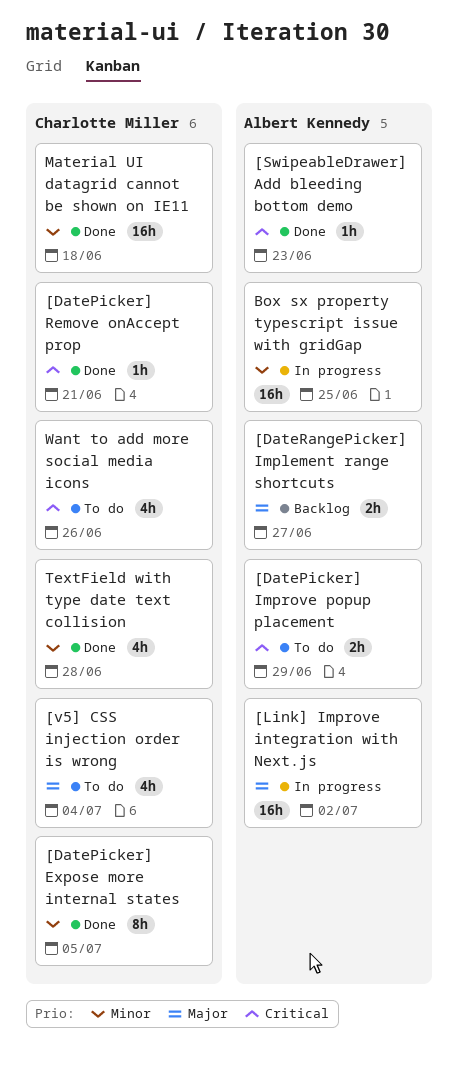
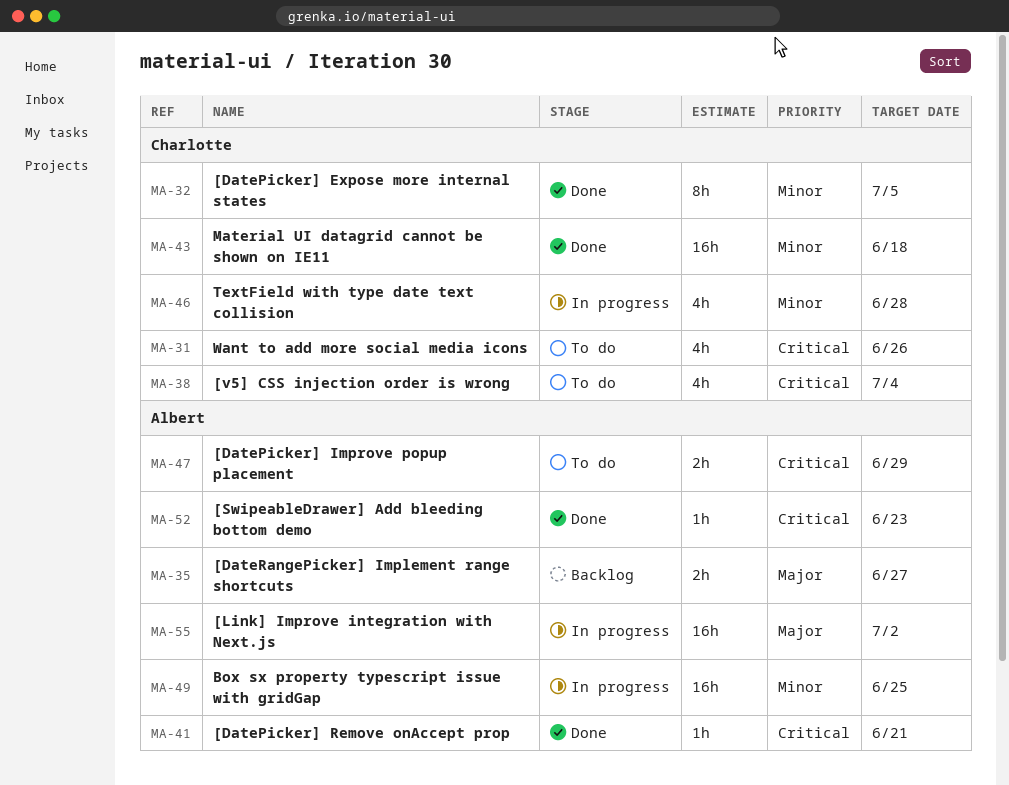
[DatePicker] Remove onAccept prop, owner: Charlotte Miller -> Albert Kennedy
[v5] CSS injection order is wrong, priority: Major -> Critical
TextField with type date text collision, status: Done -> In progress

